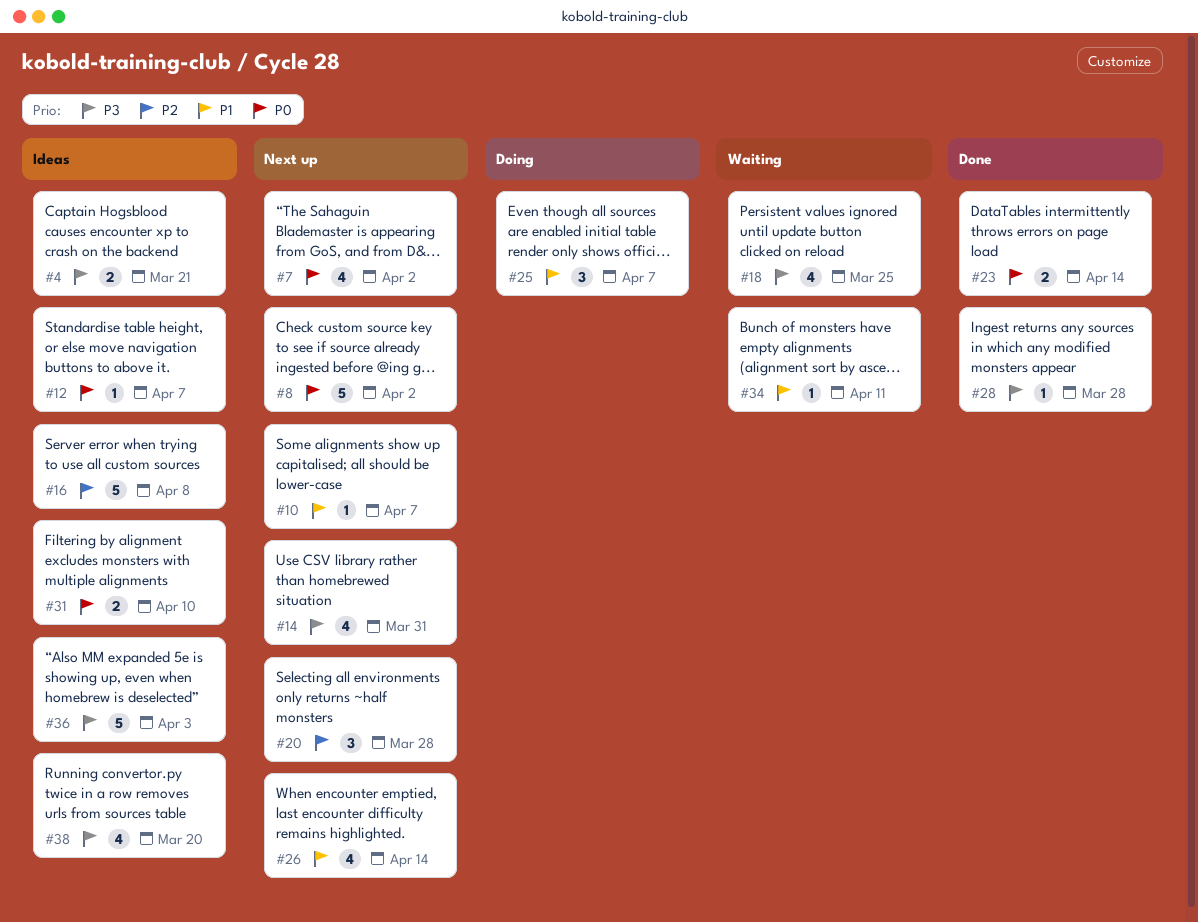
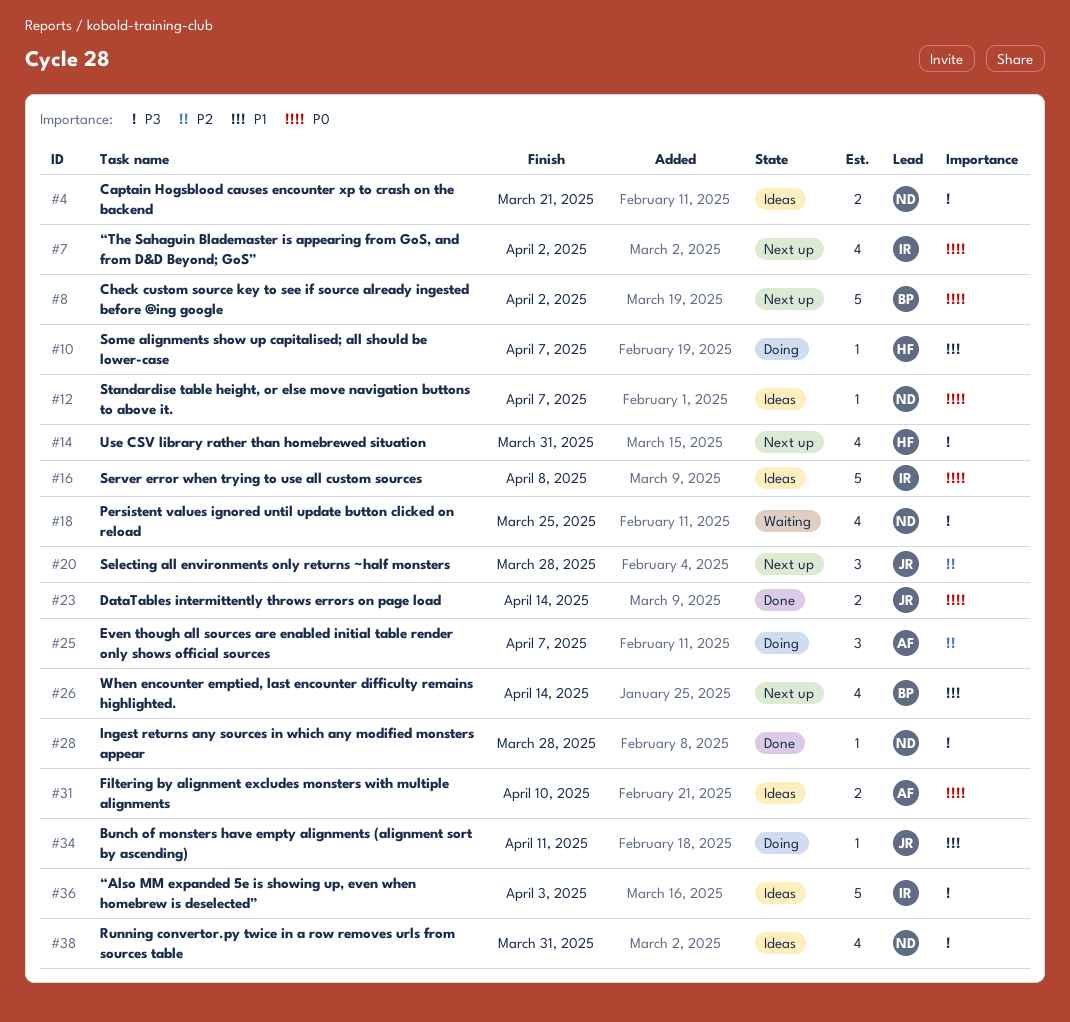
#10, status: Next up -> Doing
#16, priority: P2 -> P0
#25, priority: P1 -> P2
#34, status: Waiting -> Doing
#38, due: Mar 20 -> Mar 31

